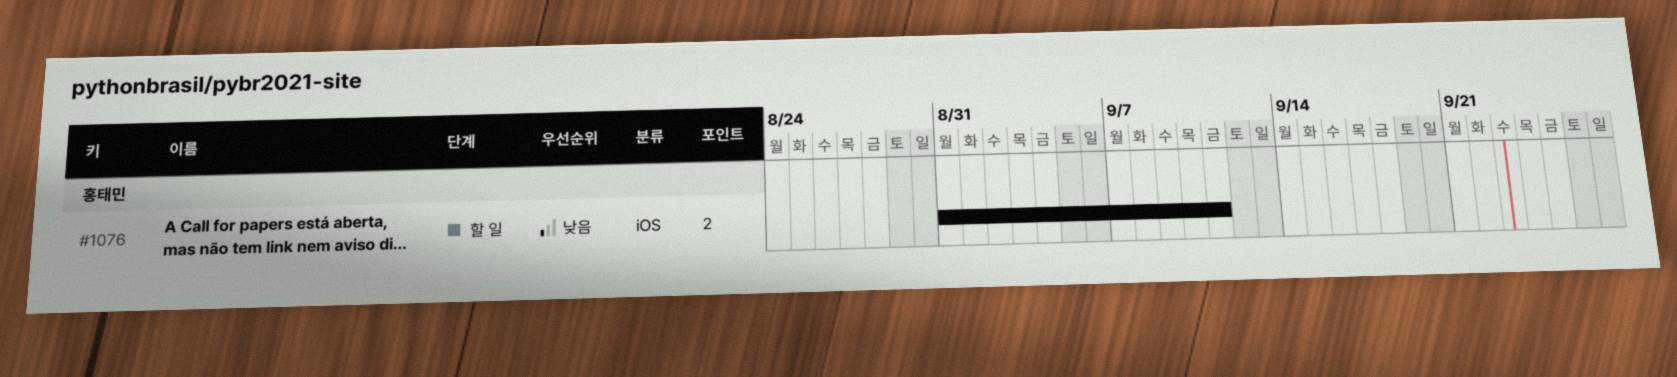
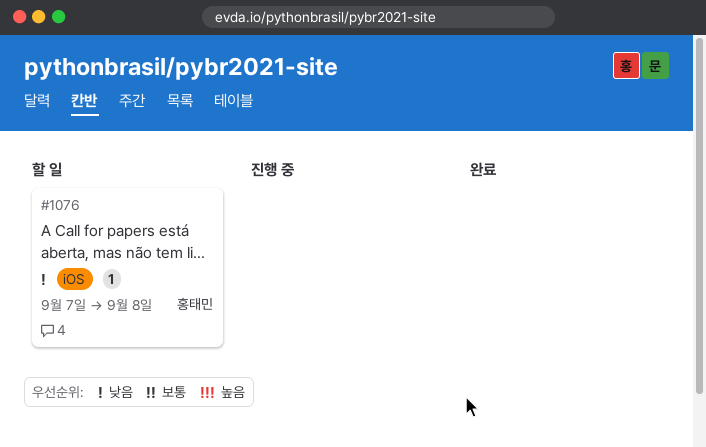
#1076, estimate: 2 -> 1
#1076, start: Aug 31 -> Sep 7
#1076, due: Sep 11 -> Sep 8

